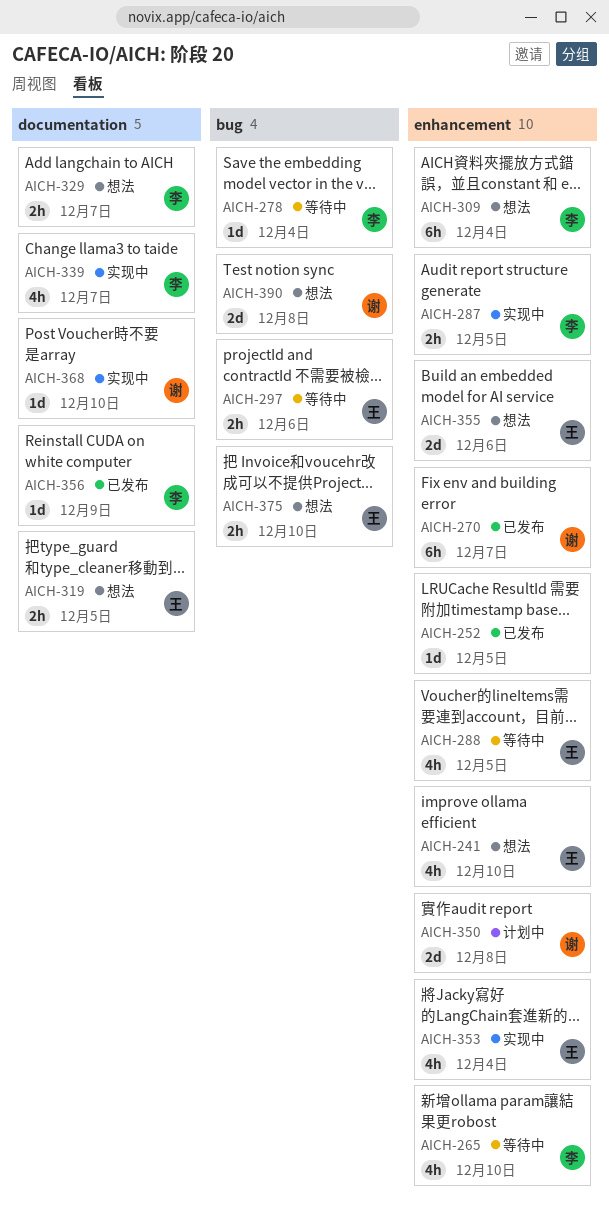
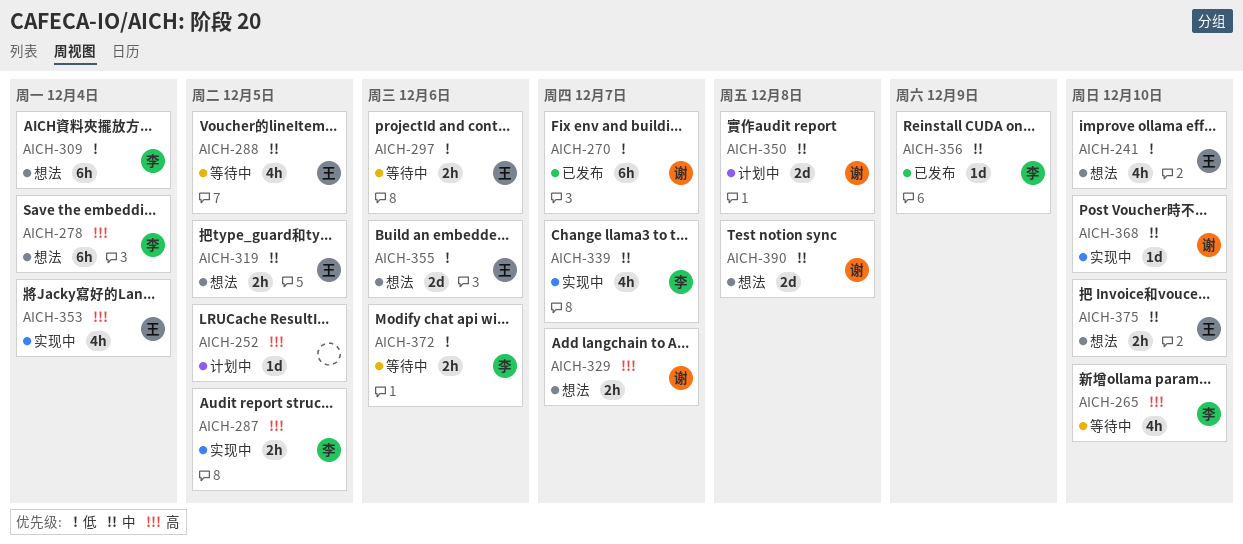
AICH-252, status: 已发布 -> 计划中
AICH-278, status: 等待中 -> 想法
AICH-278, estimate: 1d -> 6h
AICH-329, owner: 李 -> 谢
AICH-372: none -> present

